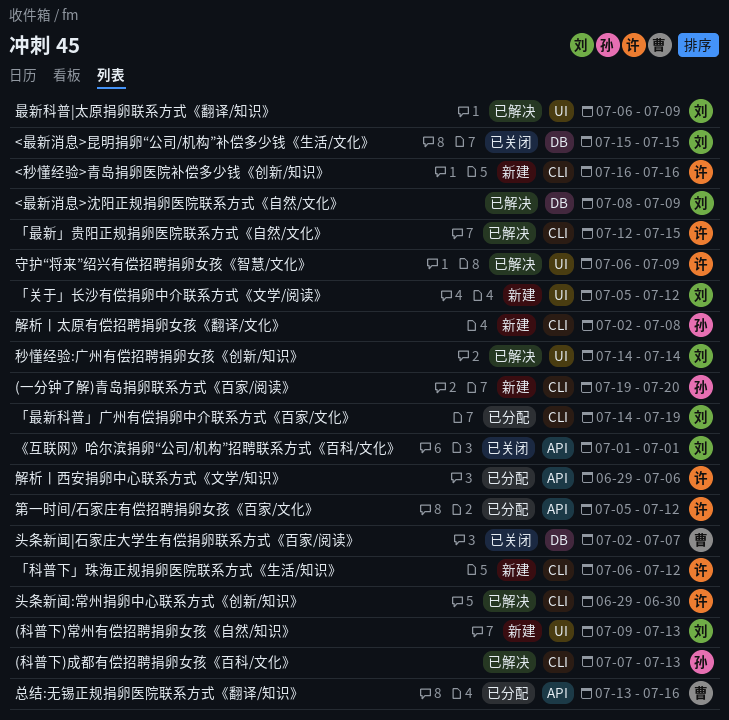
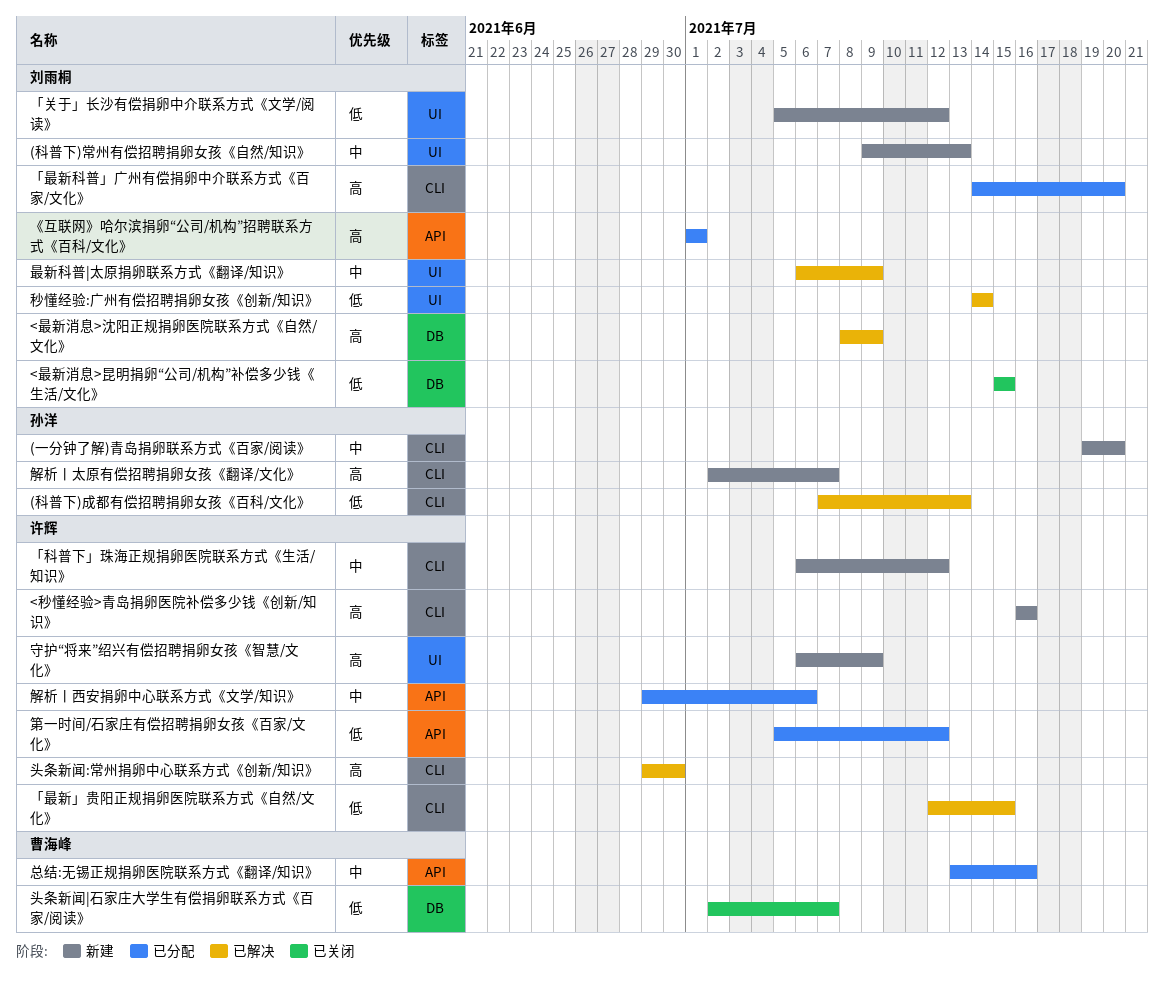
《互联网》哈尔滨捐卵“公司/机构”招聘联系方式《百科/文化》, status: 已关闭 -> 已分配
「最新科普」广州有偿捐卵中介联系方式《百家/文化》, due: Jul 19 -> Jul 20
守护“将来”绍兴有偿招聘捐卵女孩《智慧/文化》, status: 已解决 -> 新建
解析丨太原有偿招聘捐卵女孩《翻译/文化》, due: Jul 8 -> Jul 7

